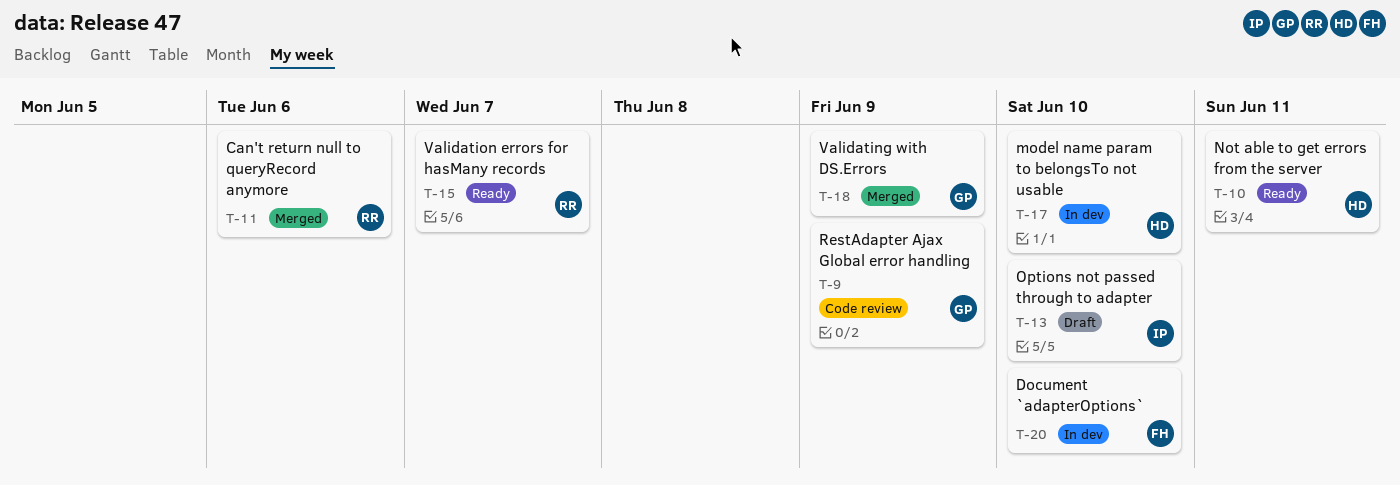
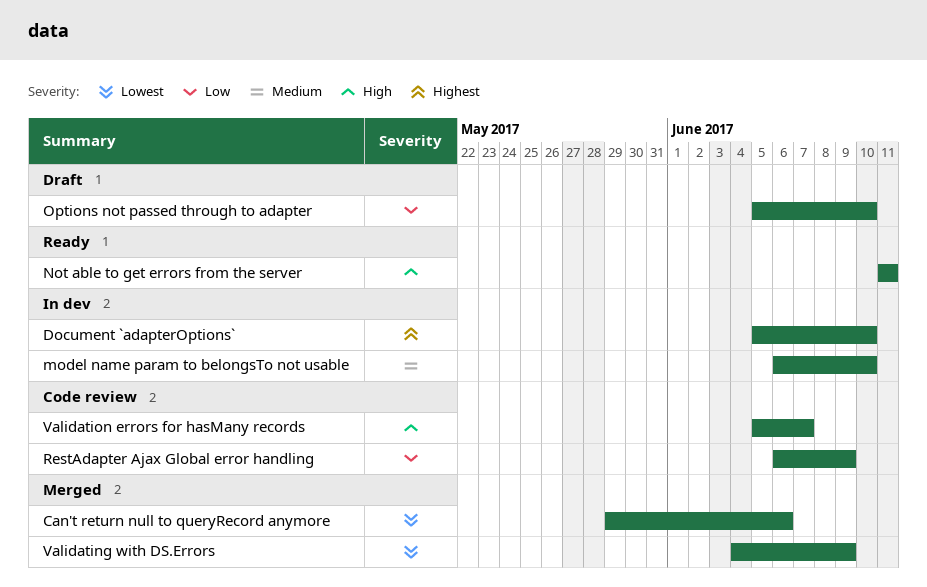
Validation errors for hasMany records, status: Ready -> Code review

